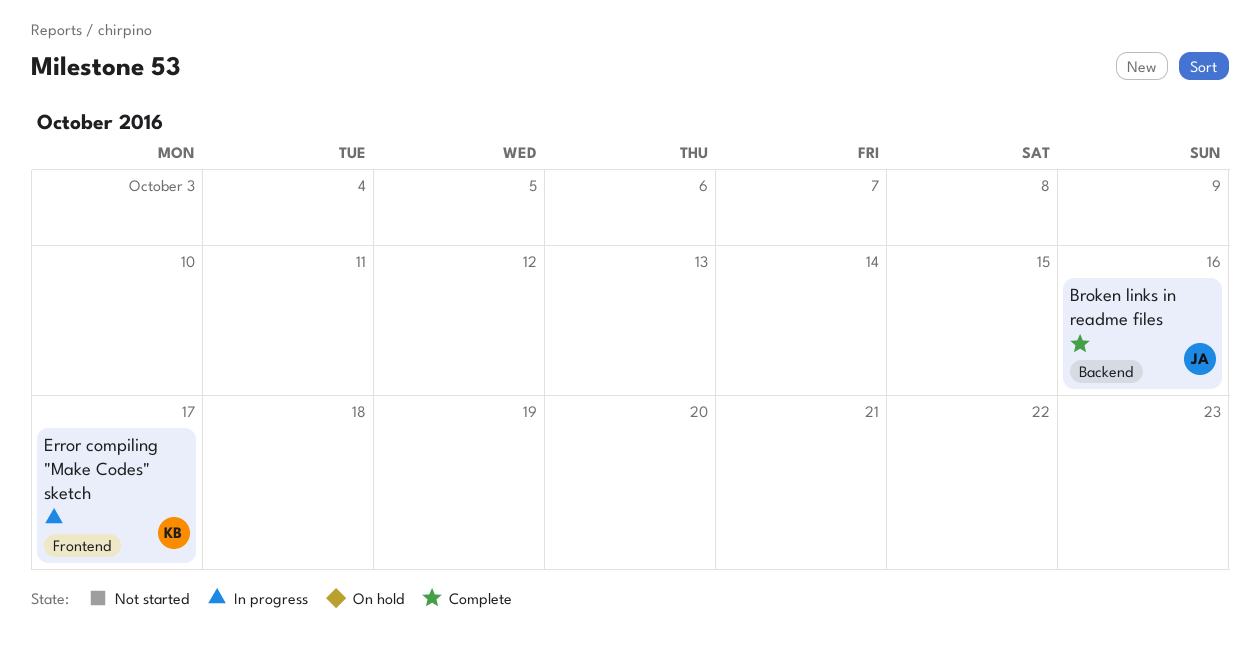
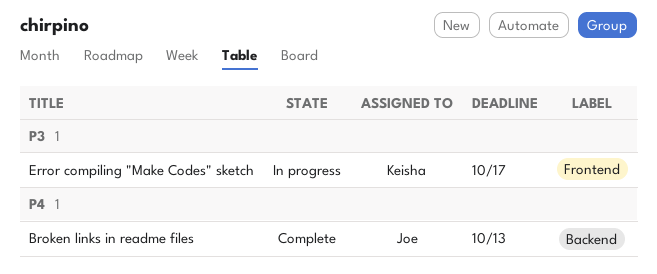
Broken links in readme files, due: Oct 16 -> Oct 13

